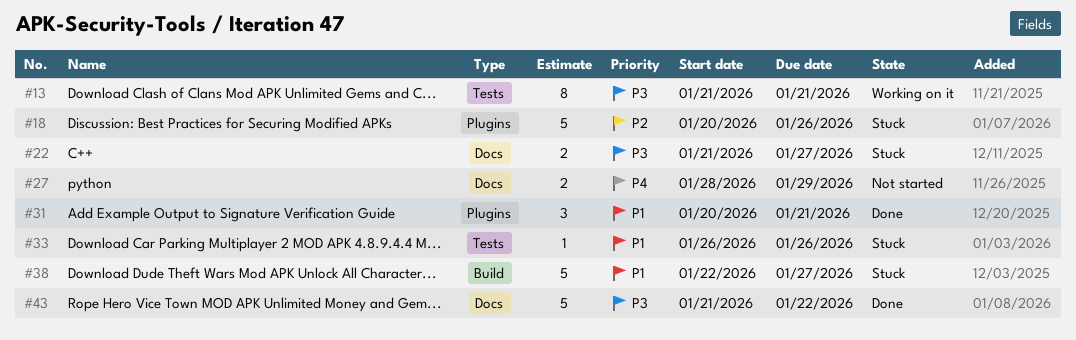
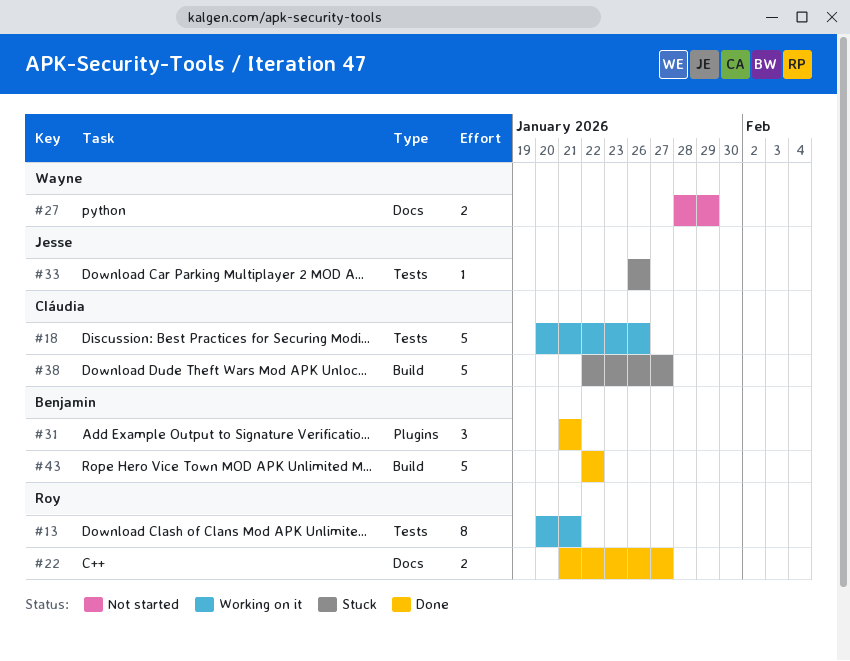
#13, start: Jan 21 -> Jan 20
#18, status: Stuck -> Working on it
#18, label: Plugins -> Tests
#22, status: Stuck -> Done
#31, start: Jan 20 -> Jan 21
#43, label: Docs -> Build
#43, start: Jan 21 -> Jan 22

